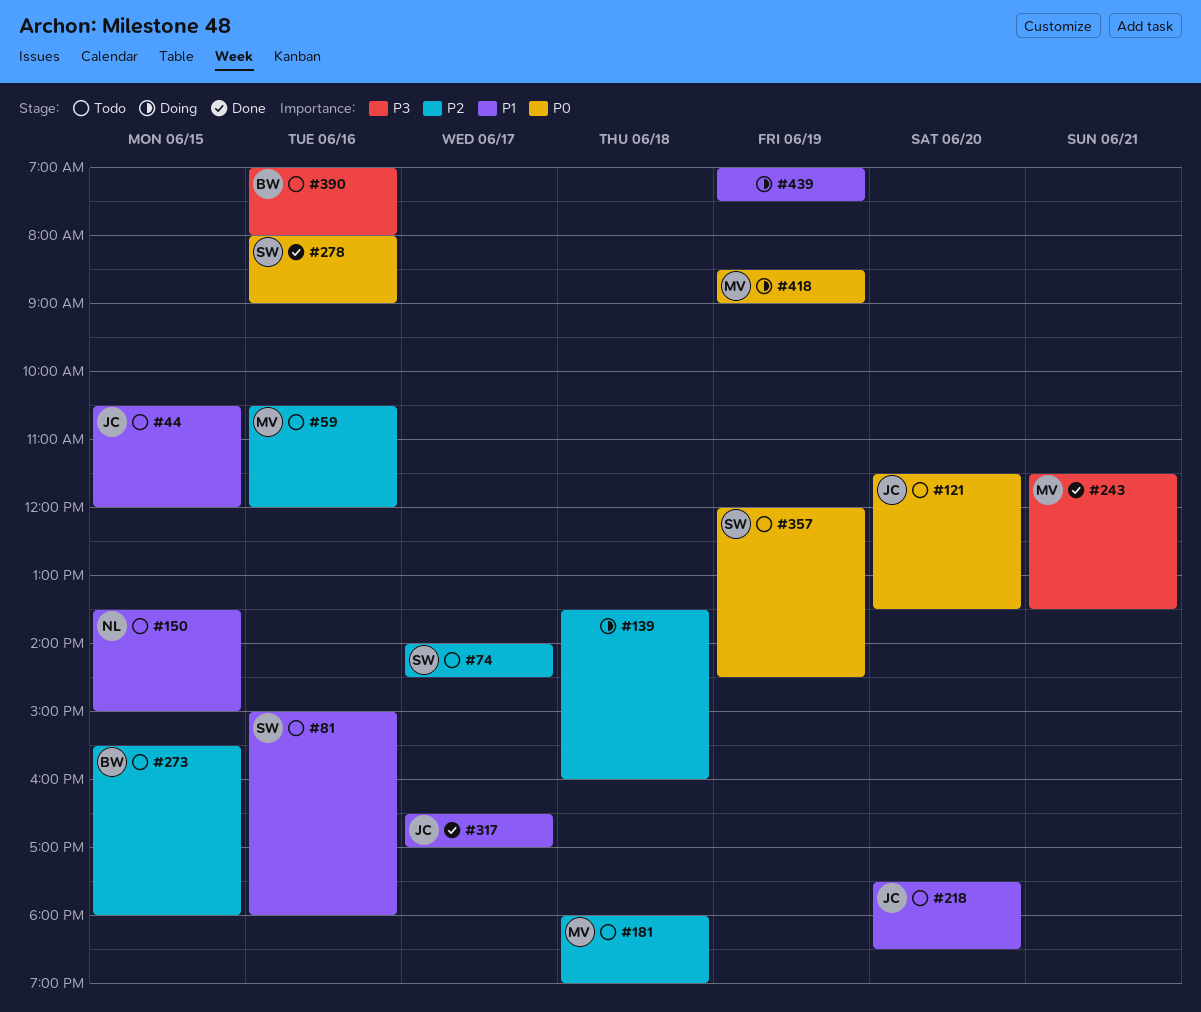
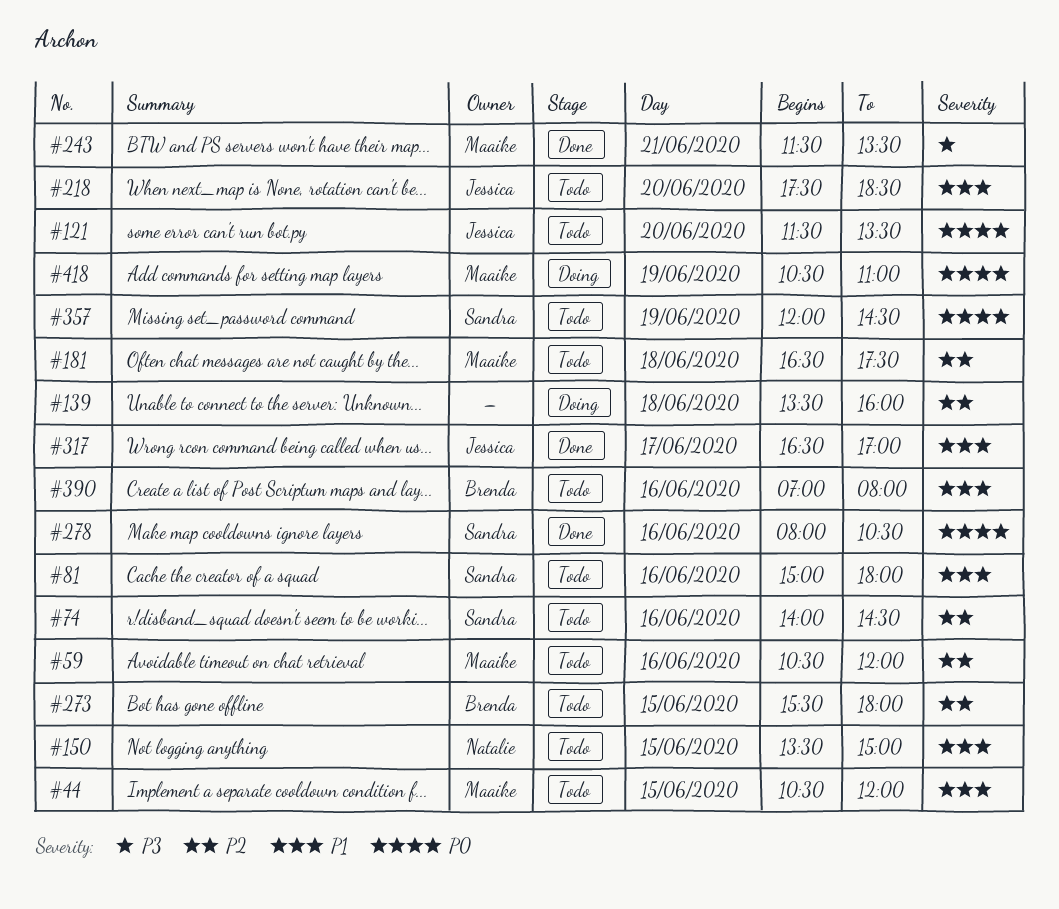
#44, owner: Jessica -> Maaike
#74, day: Jun 17 -> Jun 16
#181, begins: 18:00 -> 16:30
#181, ends: 19:00 -> 17:30
#278, ends: 09:00 -> 10:30
#390, priority: P3 -> P1
#418, begins: 08:30 -> 10:30
#418, ends: 09:00 -> 11:00
#439: present -> none

